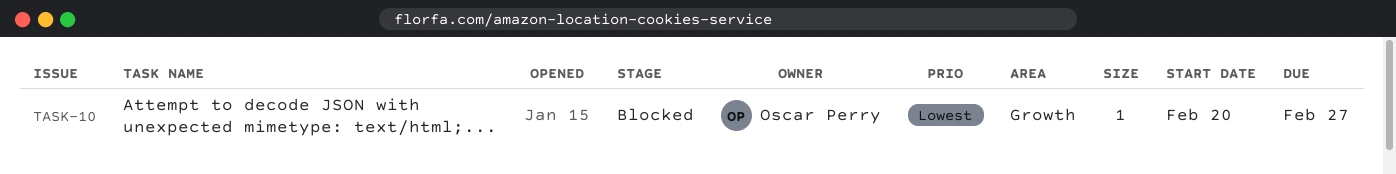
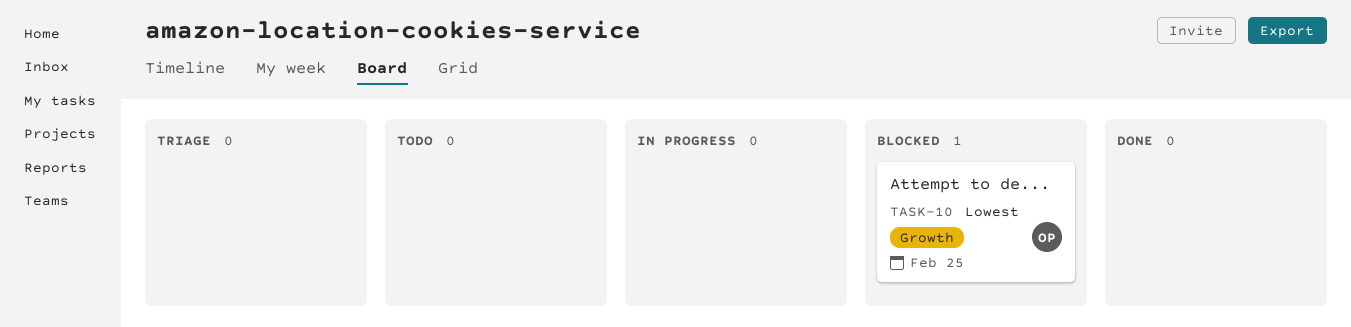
TASK-10, due: Feb 27 -> Feb 25

